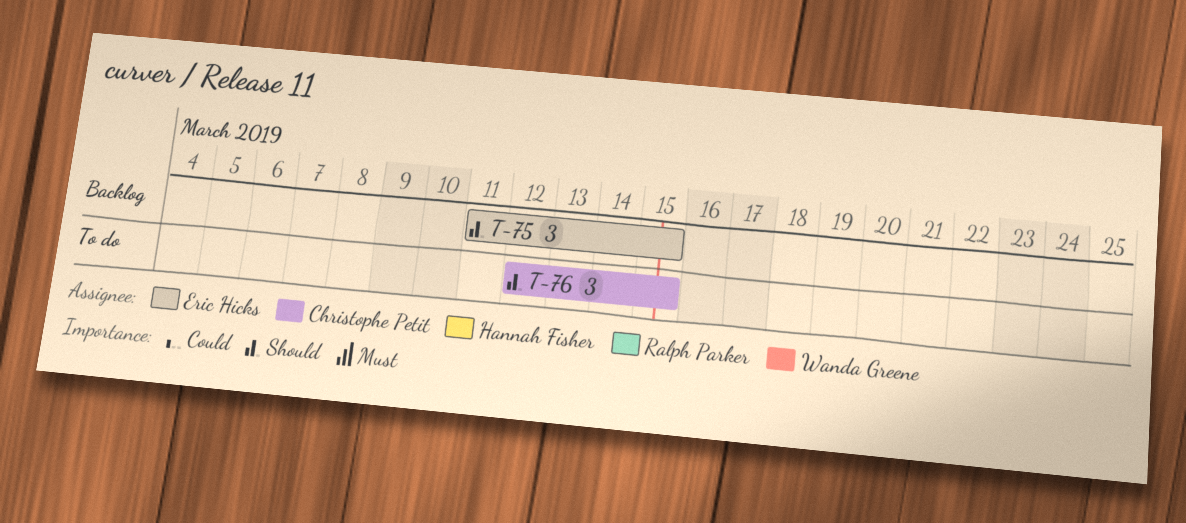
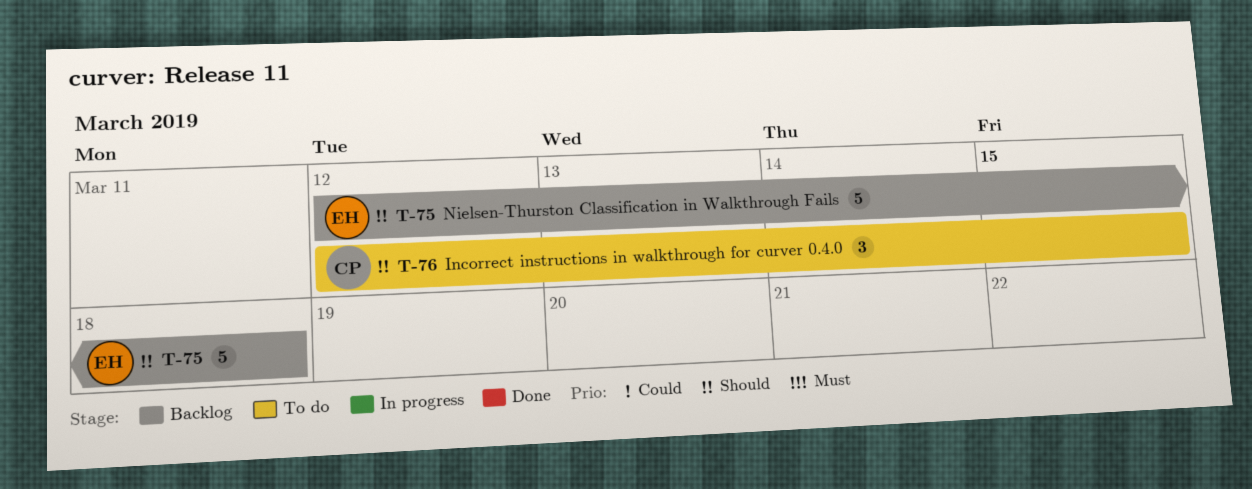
T-75, estimate: 3 -> 5
T-75, start: Mar 11 -> Mar 12
T-75, due: Mar 15 -> Mar 18

